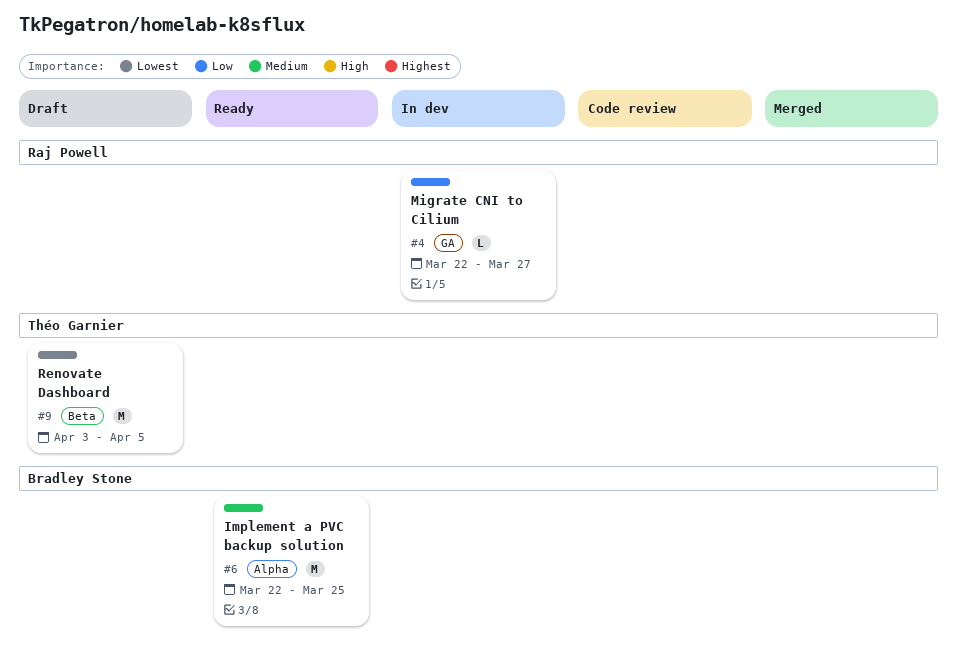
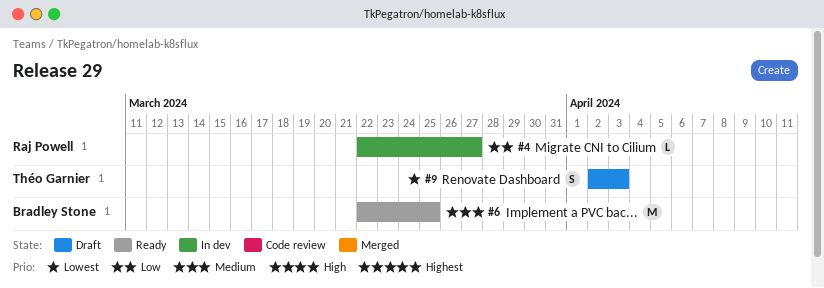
#9, estimate: M -> S
#9, start: Apr 3 -> Apr 2
#9, due: Apr 5 -> Apr 3

